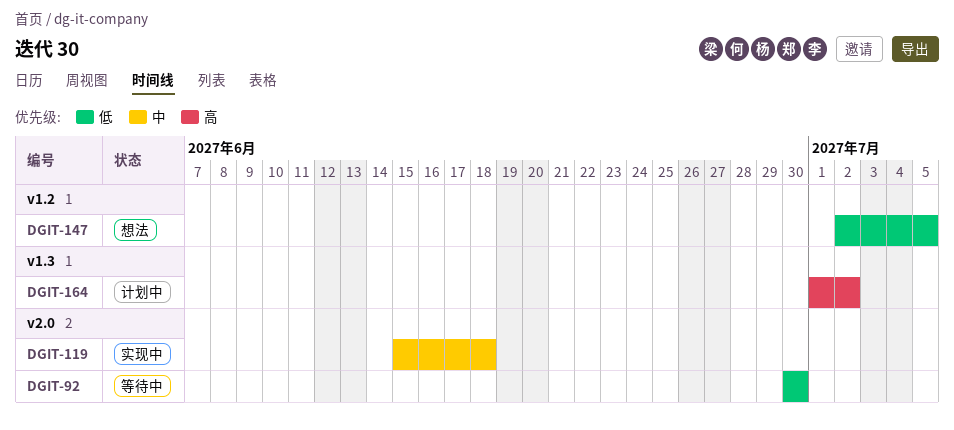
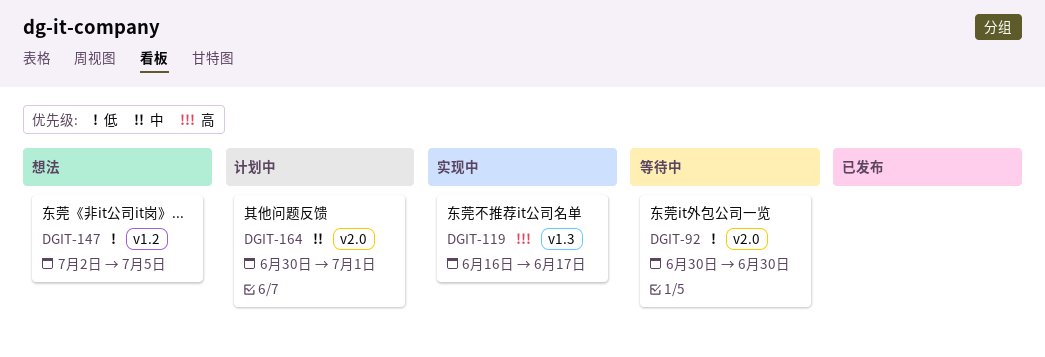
DGIT-119, priority: 中 -> 高
DGIT-119, label: v2.0 -> v1.3
DGIT-119, start: Jun 15 -> Jun 16
DGIT-119, due: Jun 18 -> Jun 17
DGIT-164, priority: 高 -> 中
DGIT-164, label: v1.3 -> v2.0
DGIT-164, start: Jul 1 -> Jun 30
DGIT-164, due: Jul 2 -> Jul 1

